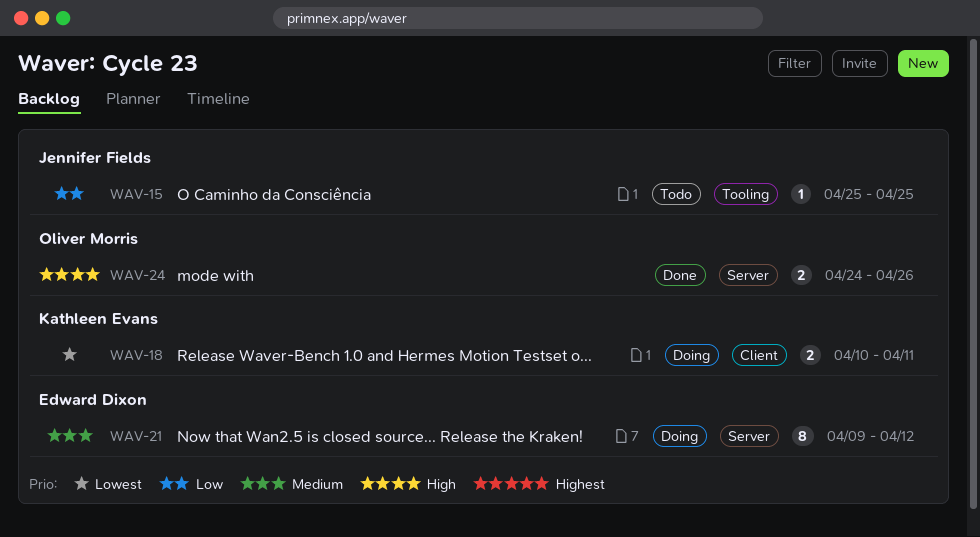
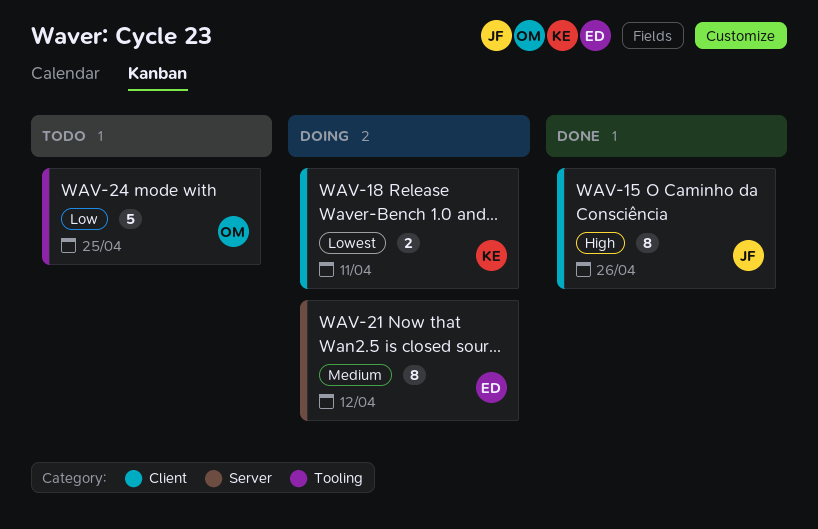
WAV-15, status: Todo -> Done
WAV-15, priority: Low -> High
WAV-15, label: Tooling -> Client
WAV-15, estimate: 1 -> 8
WAV-15, due: Apr 25 -> Apr 26
WAV-24, status: Done -> Todo
WAV-24, priority: High -> Low
WAV-24, label: Server -> Tooling
WAV-24, estimate: 2 -> 5
WAV-24, due: Apr 26 -> Apr 25

